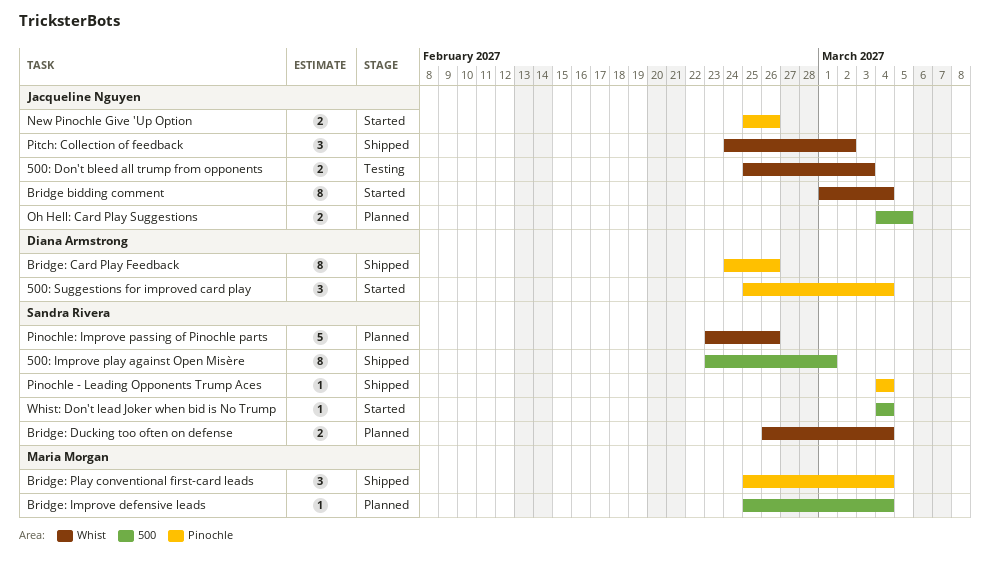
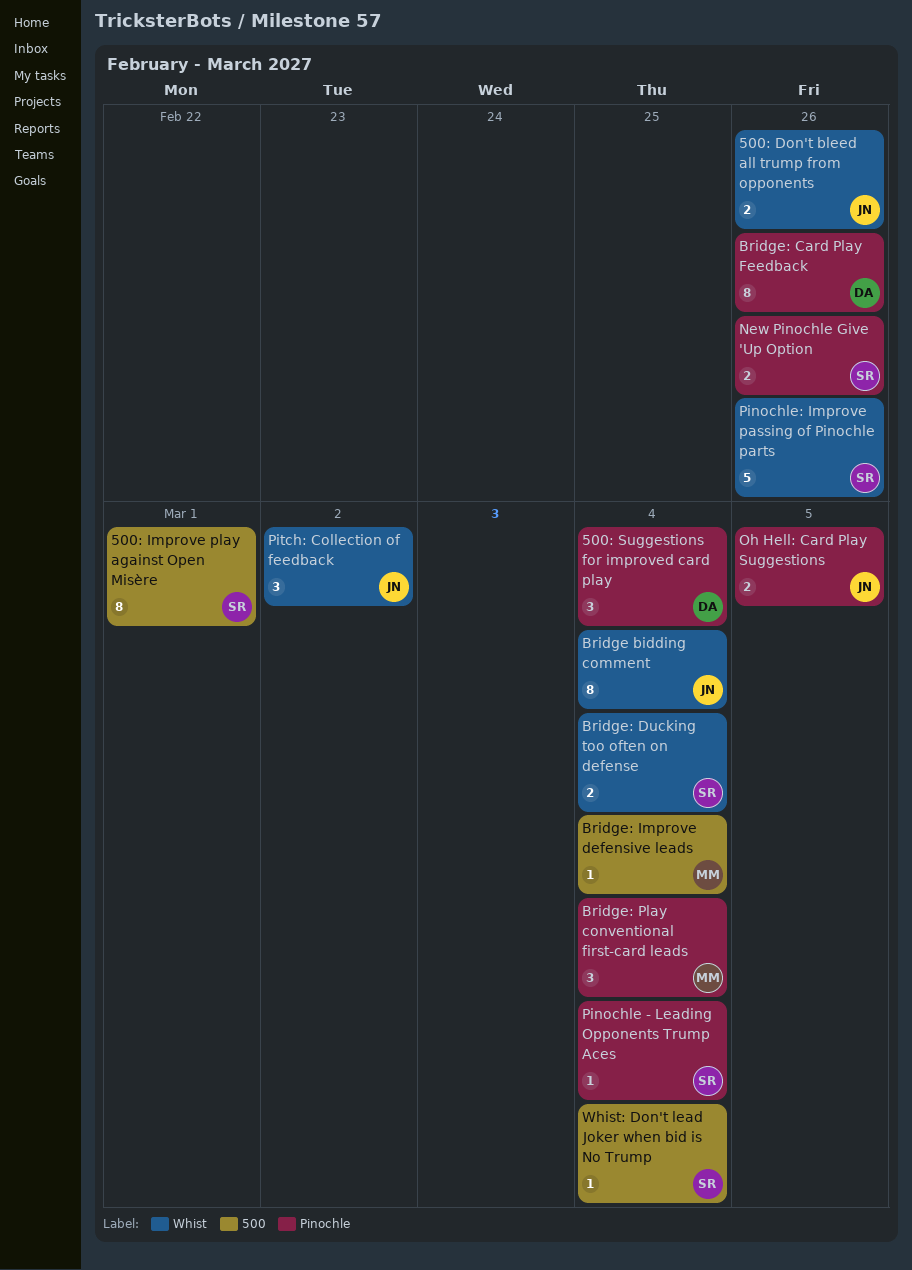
500: Don't bleed all trump from opponents, due: Mar 3 -> Feb 26
New Pinochle Give 'Up Option, owner: Jacqueline Nguyen -> Sandra Rivera
Oh Hell: Card Play Suggestions, label: 500 -> Pinochle

